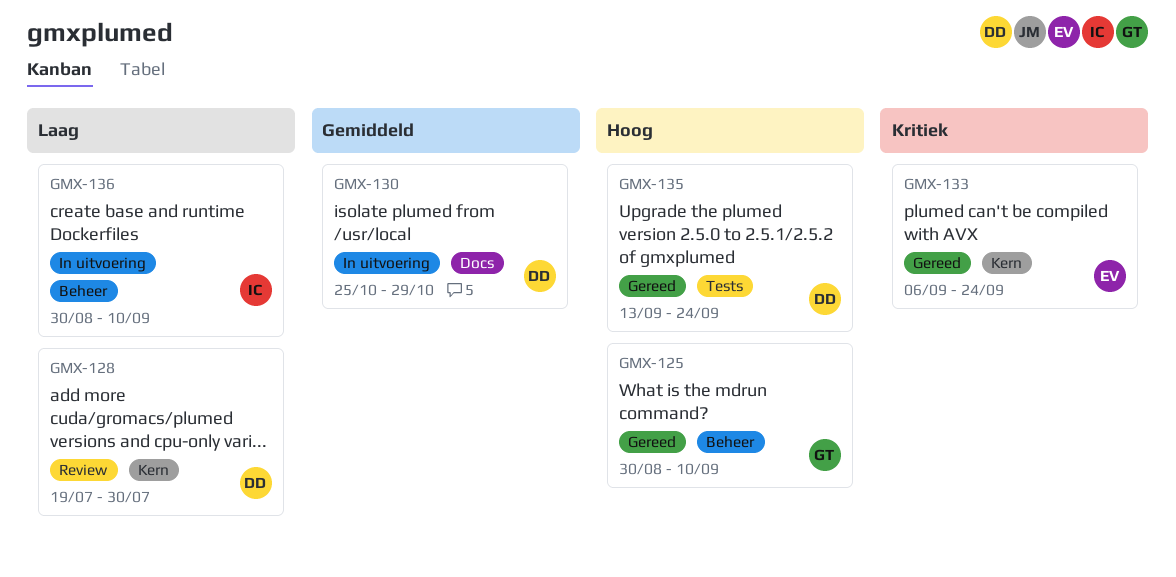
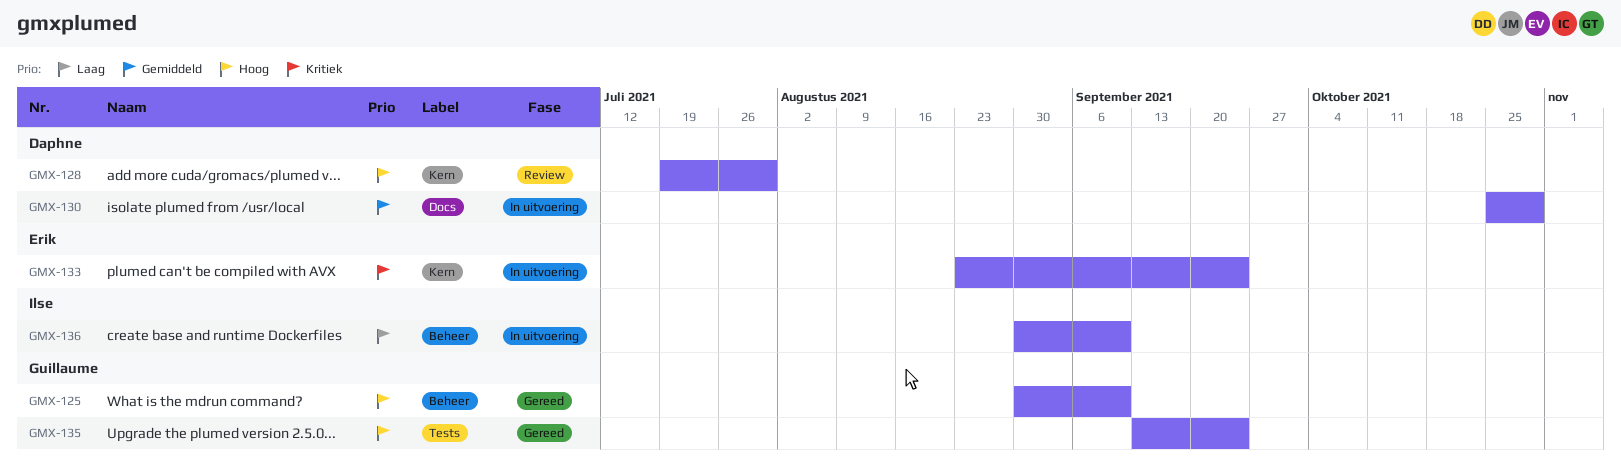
GMX-128, priority: Laag -> Hoog
GMX-133, status: Gereed -> In uitvoering
GMX-133, start: Sep 6 -> Aug 23
GMX-135, owner: Daphne -> Guillaume

